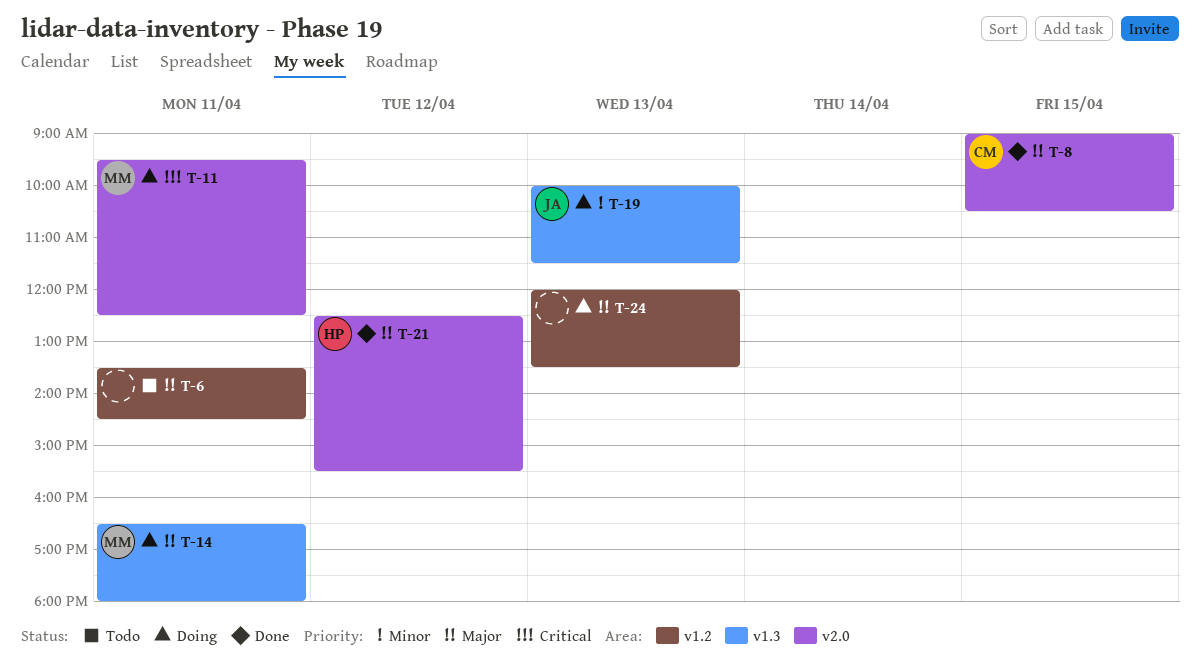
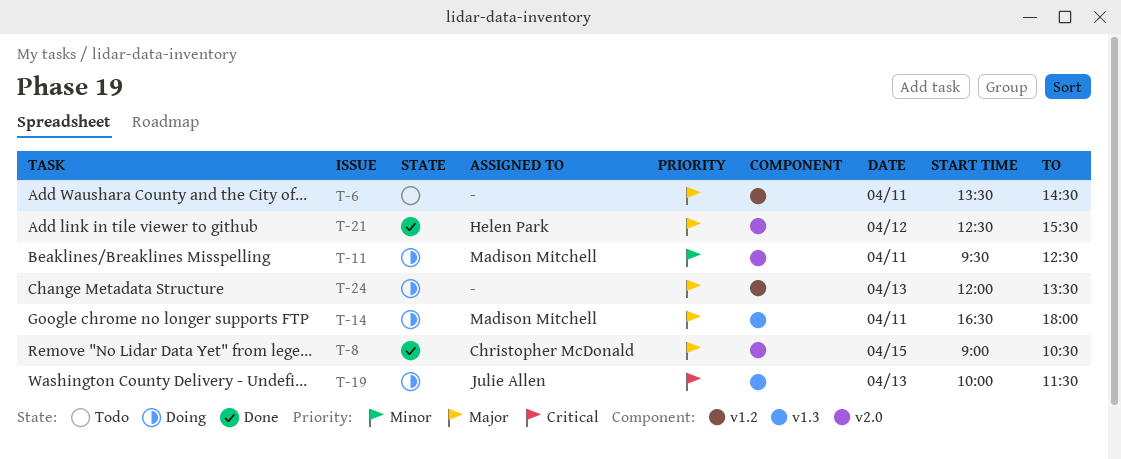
T-11, priority: Critical -> Minor
T-19, priority: Minor -> Critical

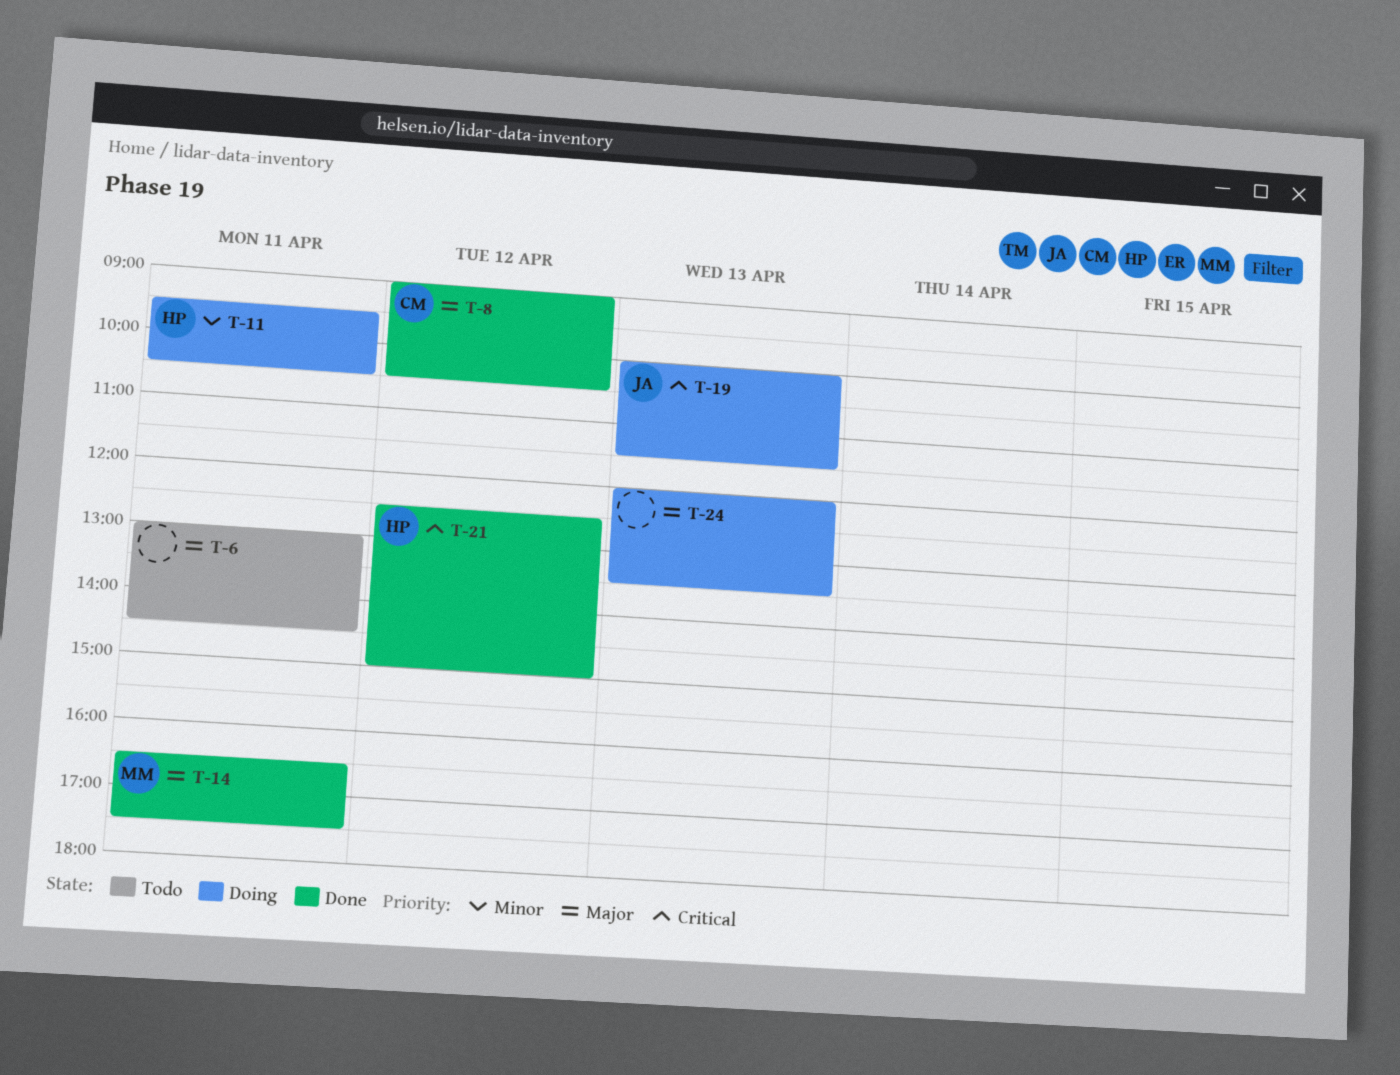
T-6, begins: 13:30 -> 13:00
T-8, day: Apr 15 -> Apr 12
T-11, owner: Madison Mitchell -> Helen Park
T-11, ends: 12:30 -> 10:30
T-14, status: Doing -> Done
T-14, ends: 18:00 -> 17:30
T-21, priority: Major -> Critical
T-21, ends: 15:30 -> 15:00

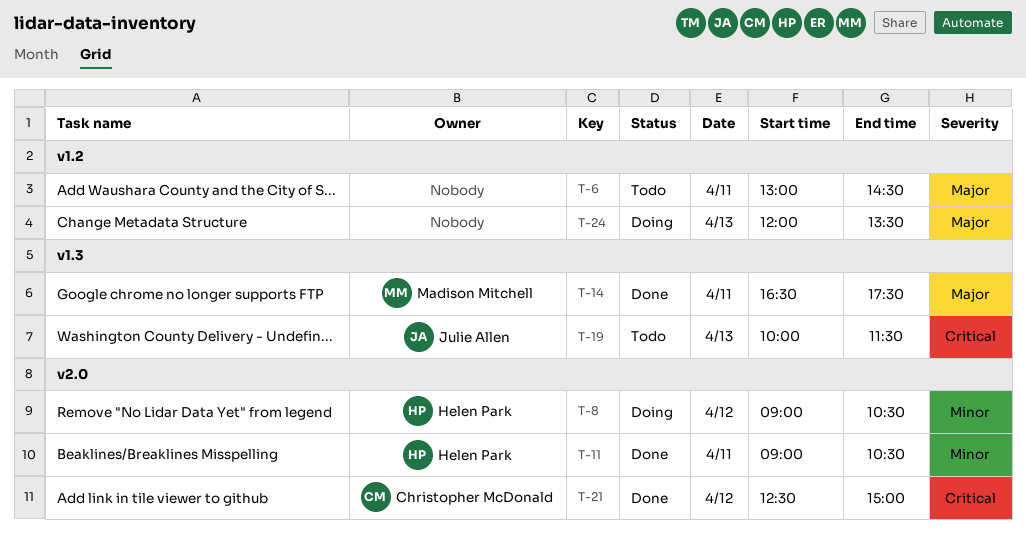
T-8, status: Done -> Doing
T-8, owner: Christopher McDonald -> Helen Park
T-8, priority: Major -> Minor
T-11, status: Doing -> Done
T-11, begins: 09:30 -> 09:00
T-19, status: Doing -> Todo
T-21, owner: Helen Park -> Christopher McDonald

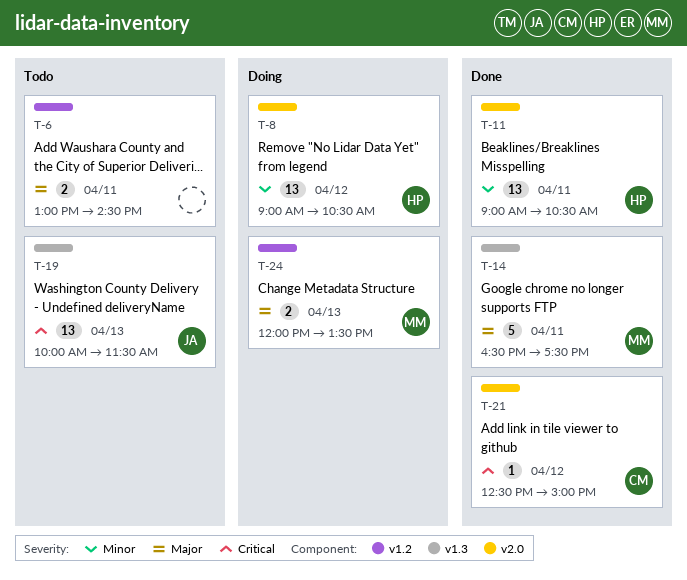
T-24, owner: none -> Madison Mitchell

